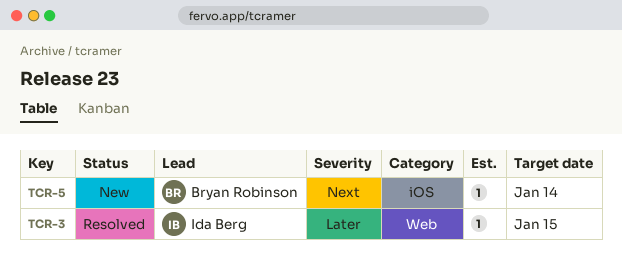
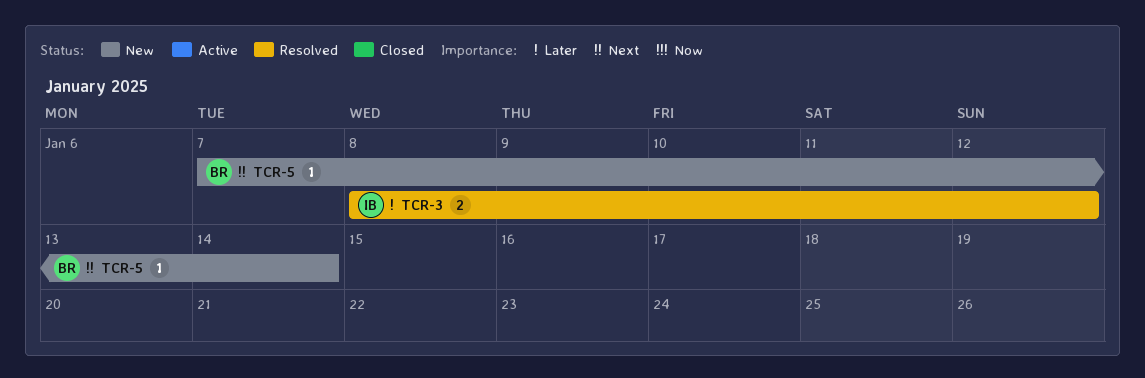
TCR-3, estimate: 1 -> 2
TCR-3, due: Jan 15 -> Jan 12

